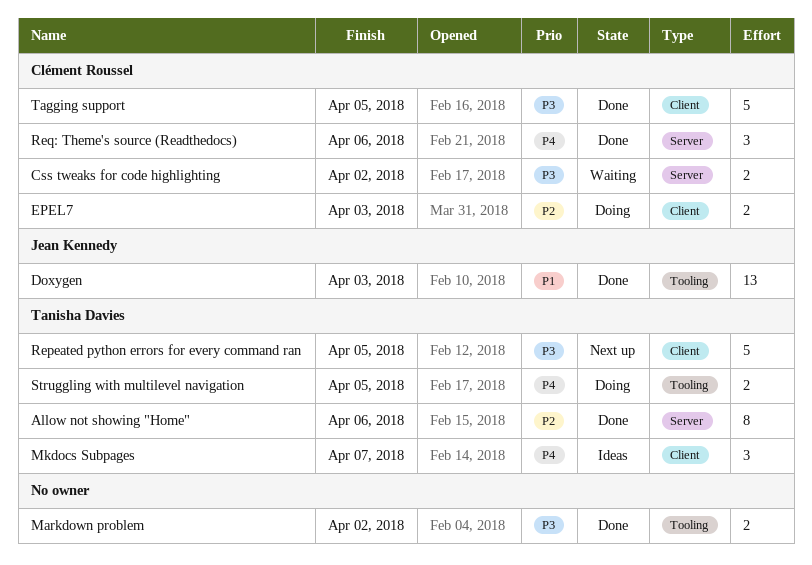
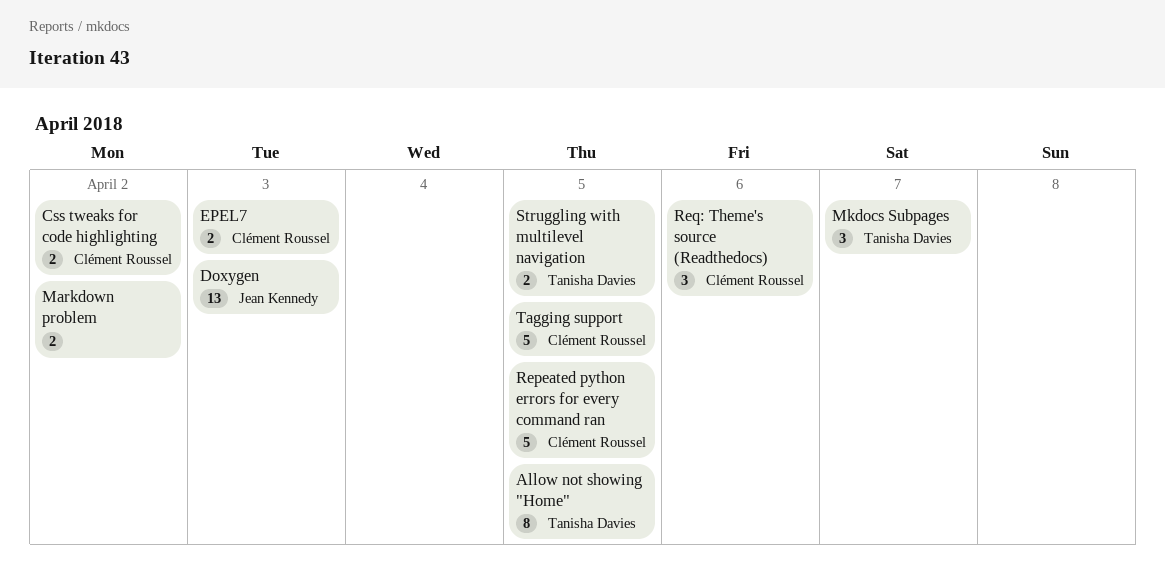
Allow not showing "Home", due: Apr 6 -> Apr 5
Repeated python errors for every command ran, owner: Tanisha Davies -> Clément Roussel

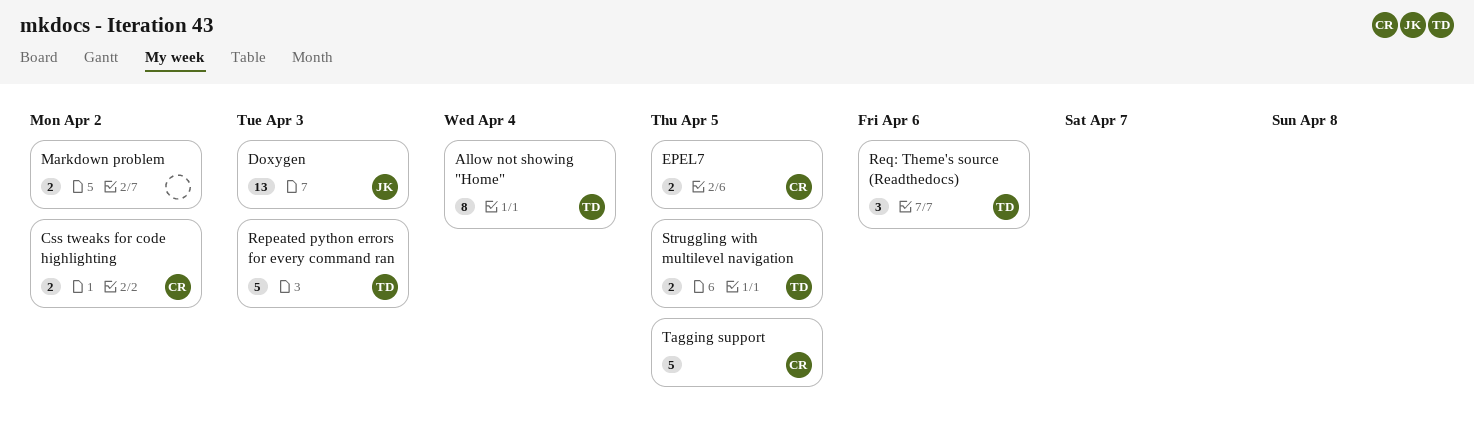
Allow not showing "Home", due: Apr 5 -> Apr 4
EPEL7, due: Apr 3 -> Apr 5
Mkdocs Subpages: present -> none
Repeated python errors for every command ran, owner: Clément Roussel -> Tanisha Davies
Repeated python errors for every command ran, due: Apr 5 -> Apr 3
Req: Theme's source (Readthedocs), owner: Clément Roussel -> Tanisha Davies

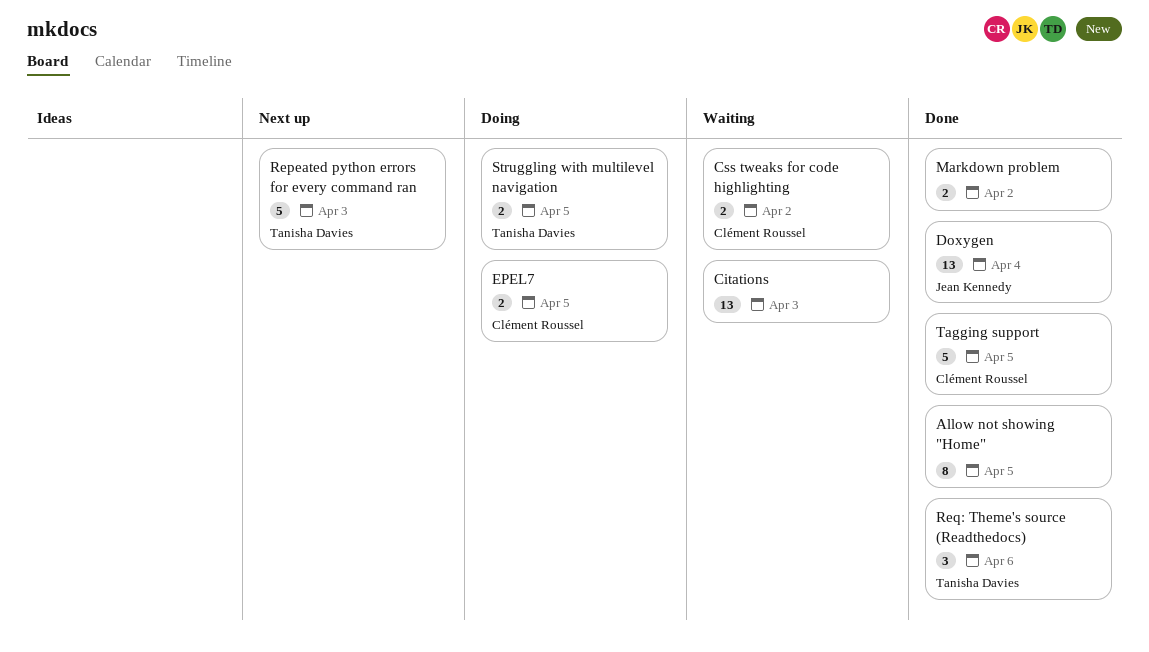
Allow not showing "Home", owner: Tanisha Davies -> none
Allow not showing "Home", due: Apr 4 -> Apr 5
Citations: none -> present
Doxygen, due: Apr 3 -> Apr 4

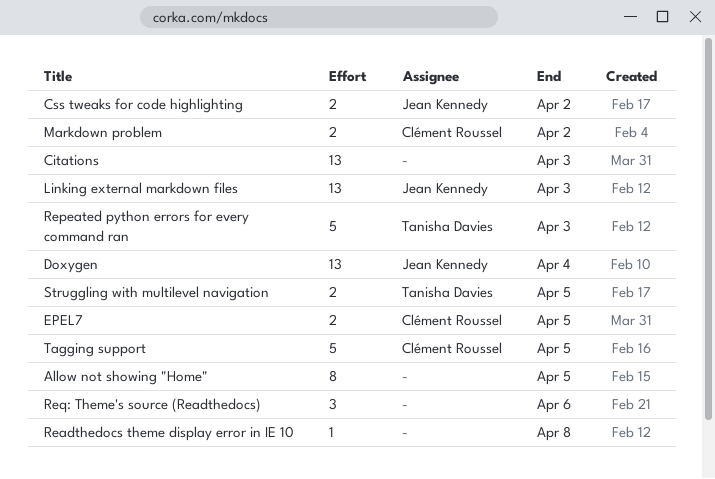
Css tweaks for code highlighting, owner: Clément Roussel -> Jean Kennedy
Linking external markdown files: none -> present
Markdown problem, owner: none -> Clément Roussel
Readthedocs theme display error in IE 10: none -> present
Req: Theme's source (Readthedocs), owner: Tanisha Davies -> none

